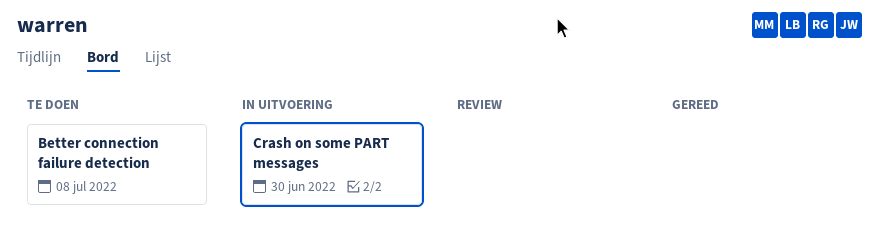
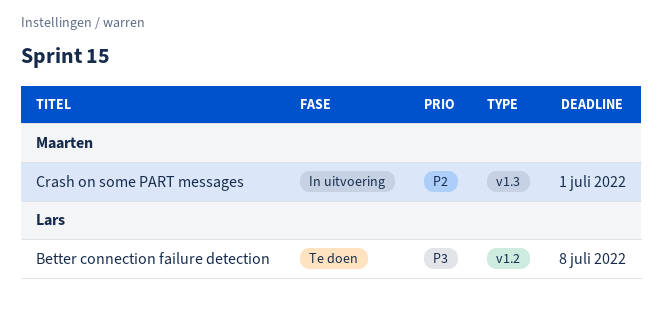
Crash on some PART messages, due: Jun 30 -> Jul 1

